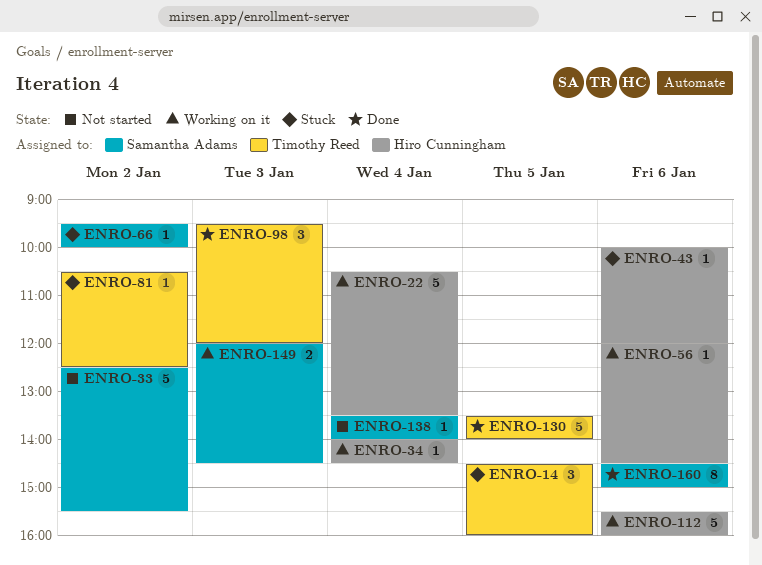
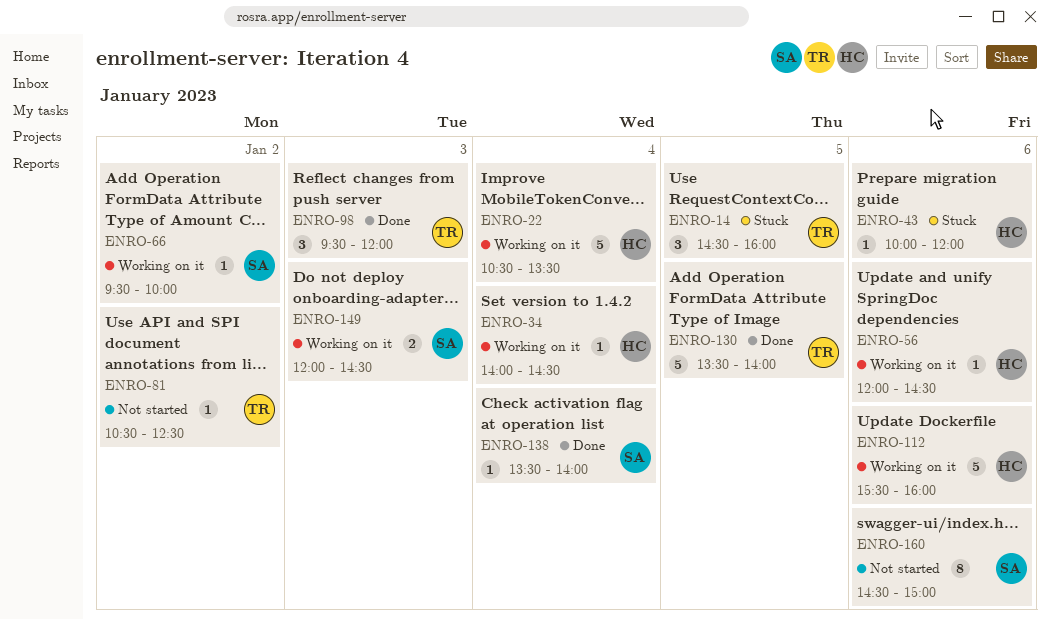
ENRO-33: present -> none
ENRO-66, status: Stuck -> Working on it
ENRO-81, status: Stuck -> Not started
ENRO-138, status: Not started -> Done
ENRO-160, status: Done -> Not started

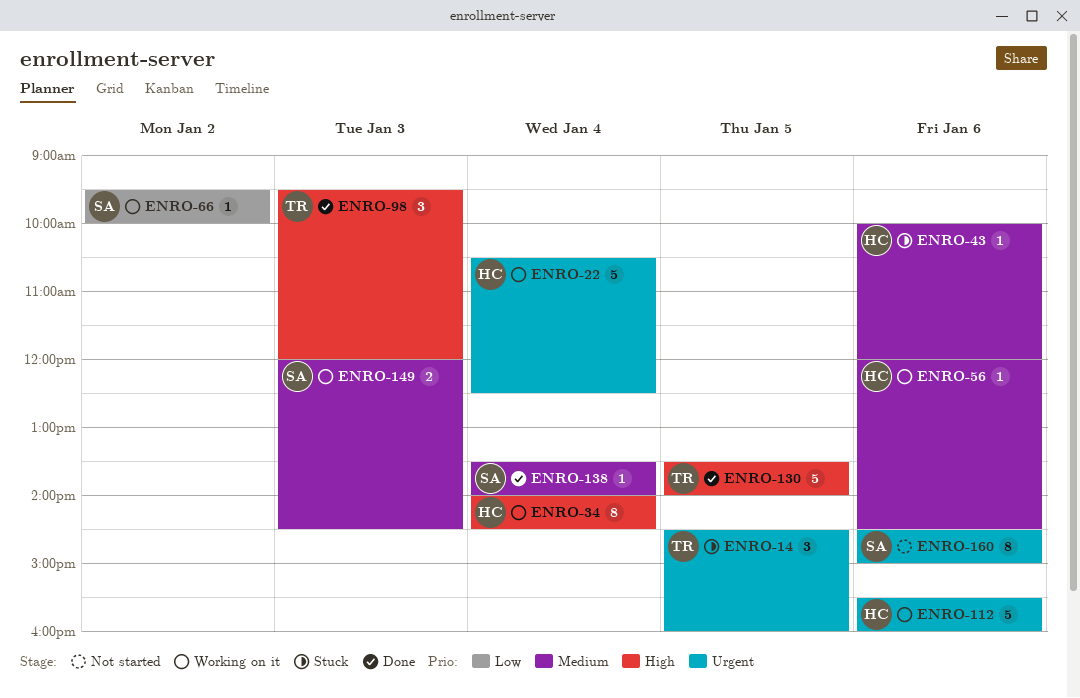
ENRO-22, ends: 13:30 -> 12:30
ENRO-34, estimate: 1 -> 8
ENRO-81: present -> none

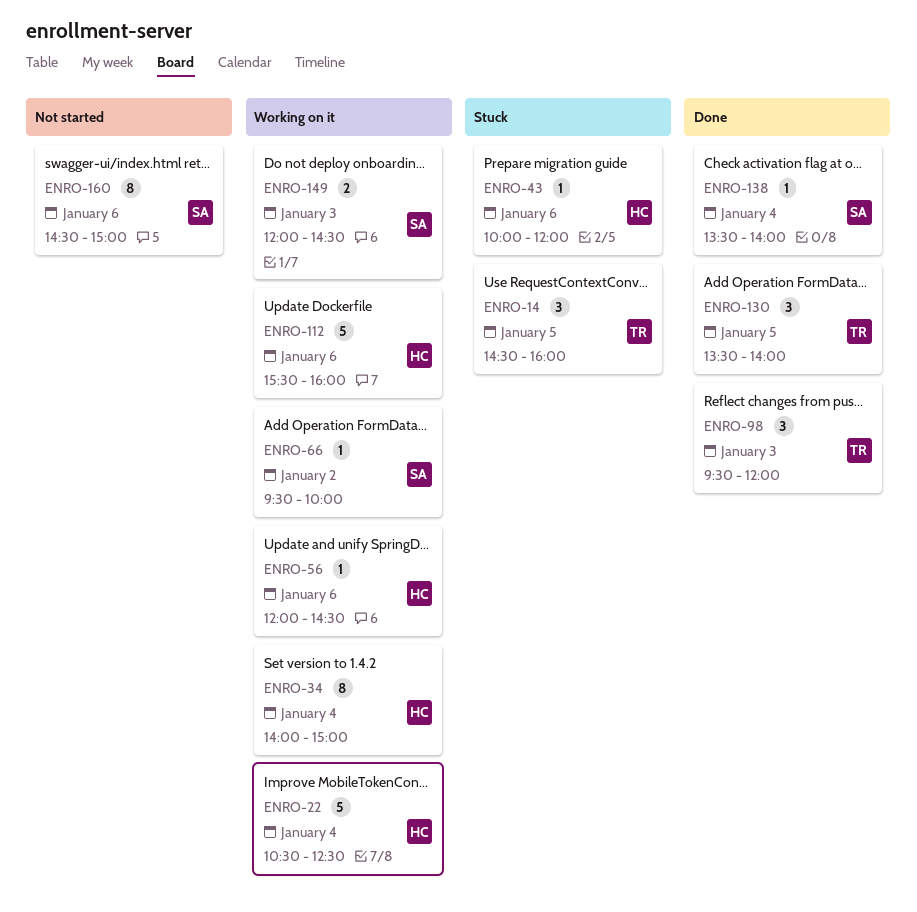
ENRO-34, ends: 14:30 -> 15:00
ENRO-130, estimate: 5 -> 3

